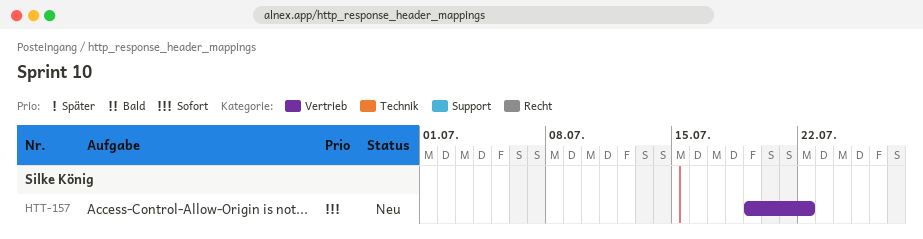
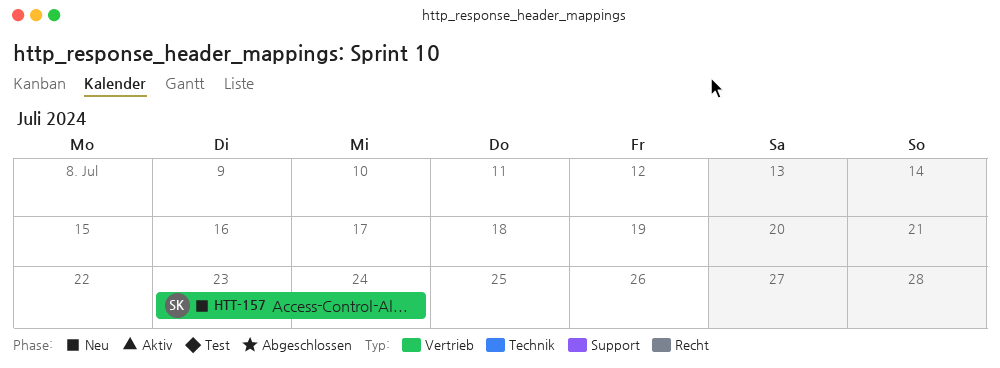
HTT-157, start: Jul 19 -> Jul 23
HTT-157, due: Jul 22 -> Jul 24

